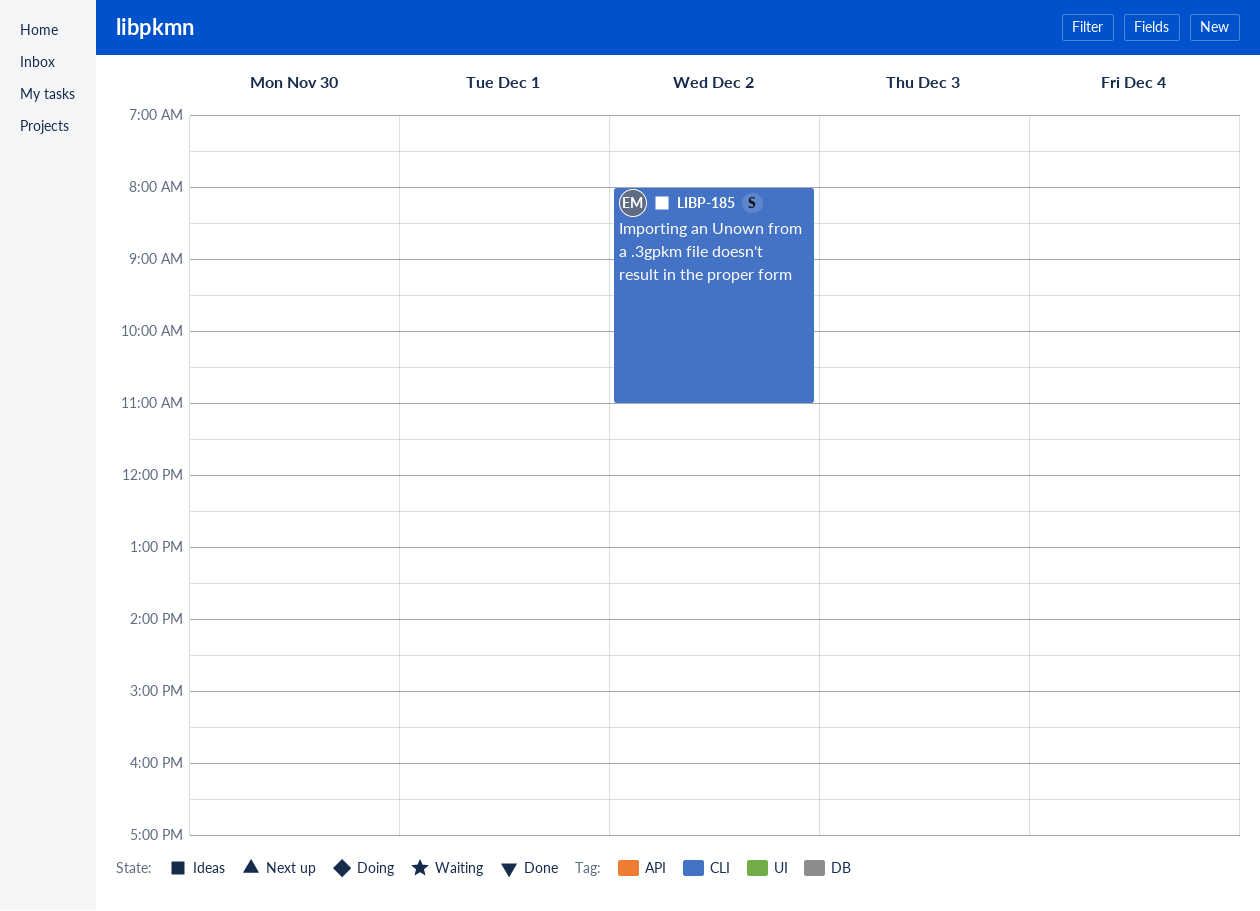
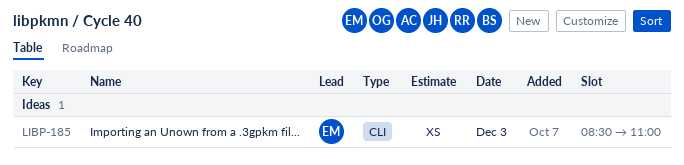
LIBP-185, estimate: S -> XS
LIBP-185, day: Dec 2 -> Dec 3
LIBP-185, begins: 08:00 -> 08:30

